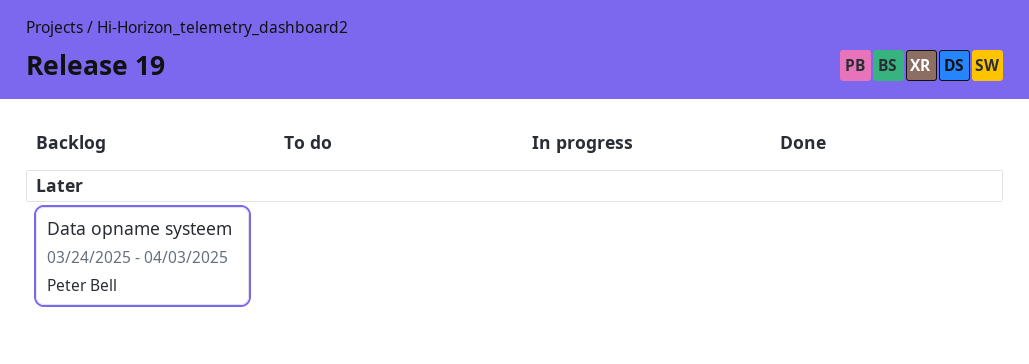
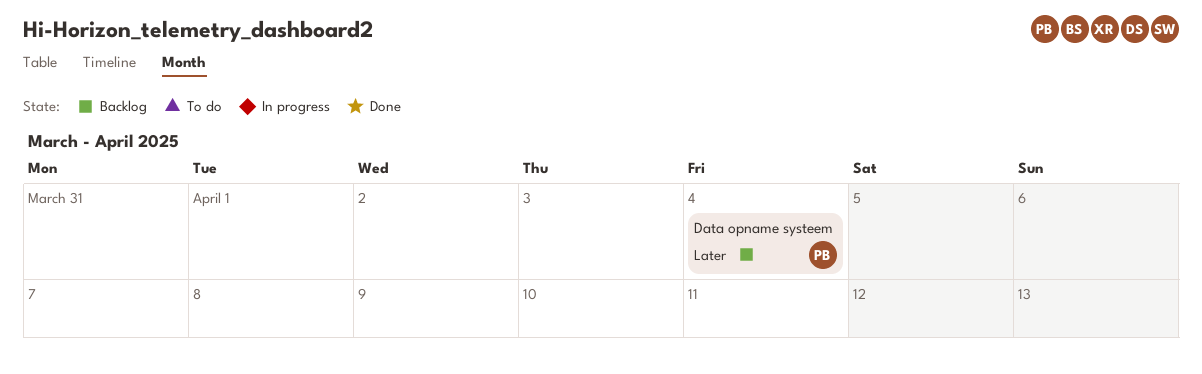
Data opname systeem, due: Apr 3 -> Apr 4

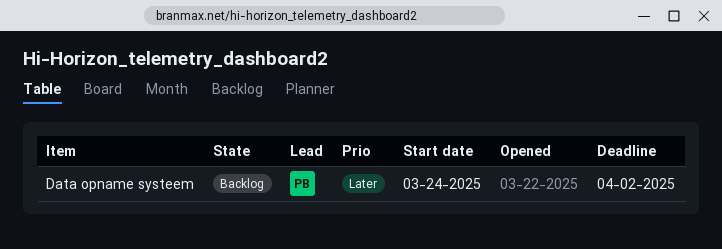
Data opname systeem, due: Apr 4 -> Apr 2

